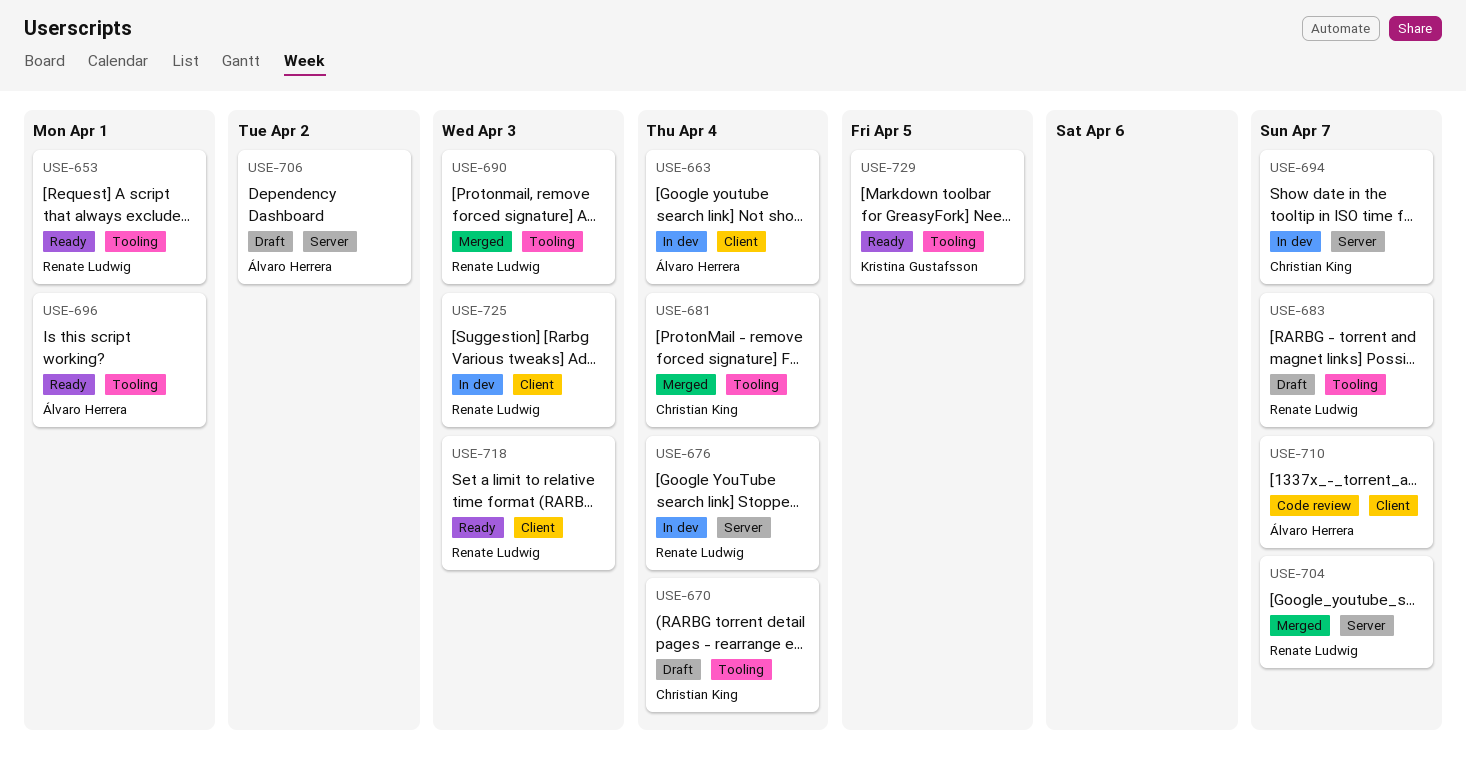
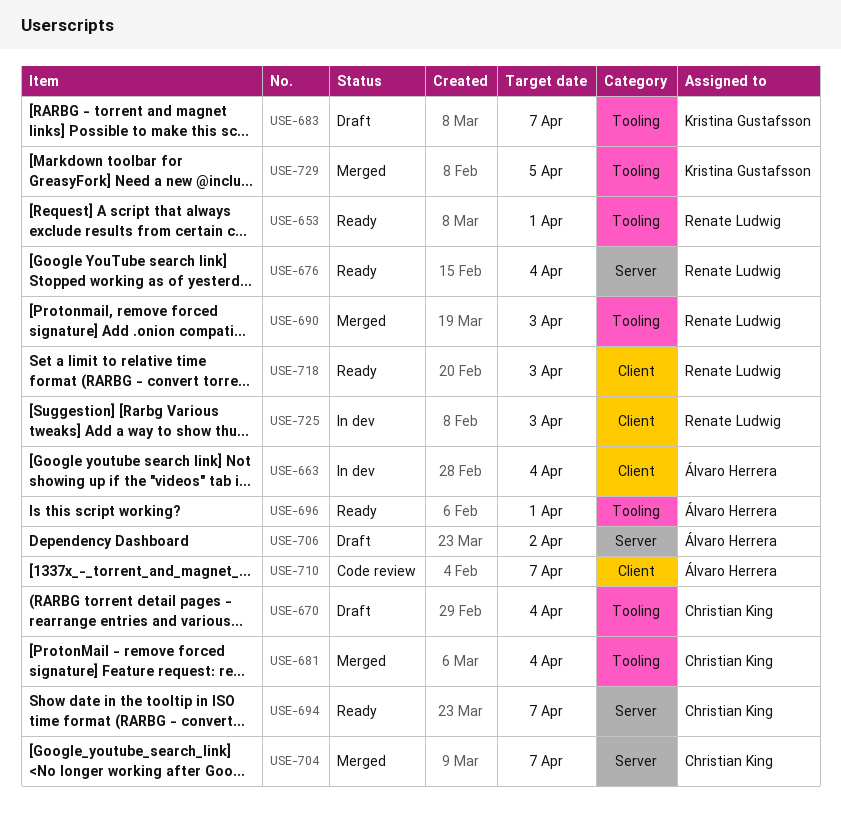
USE-676, status: In dev -> Ready
USE-683, owner: Renate Ludwig -> Kristina Gustafsson
USE-694, status: In dev -> Ready
USE-704, owner: Renate Ludwig -> Christian King
USE-729, status: Ready -> Merged

